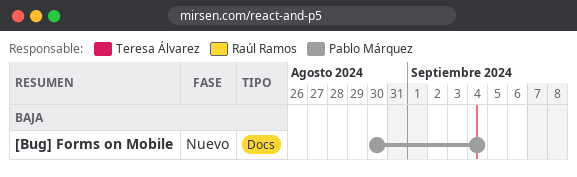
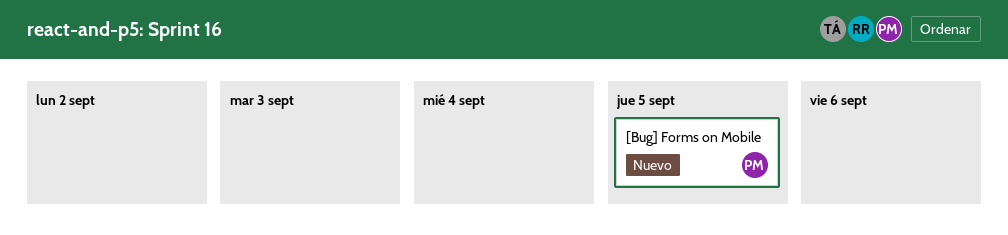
[Bug] Forms on Mobile, due: Sep 4 -> Sep 5

